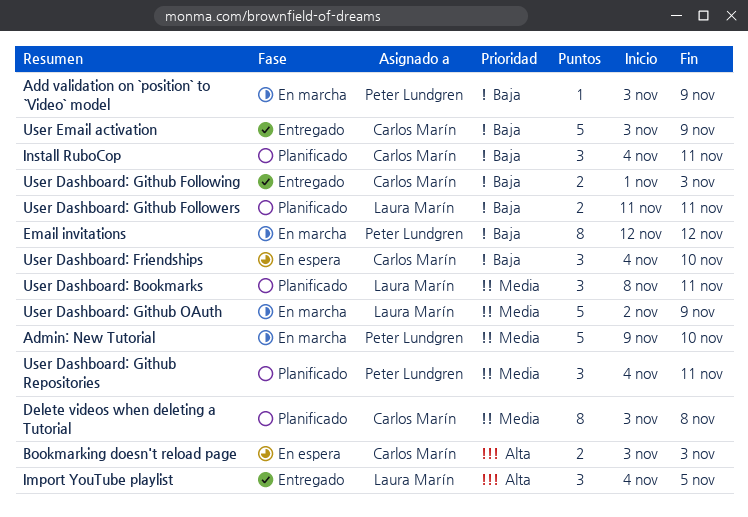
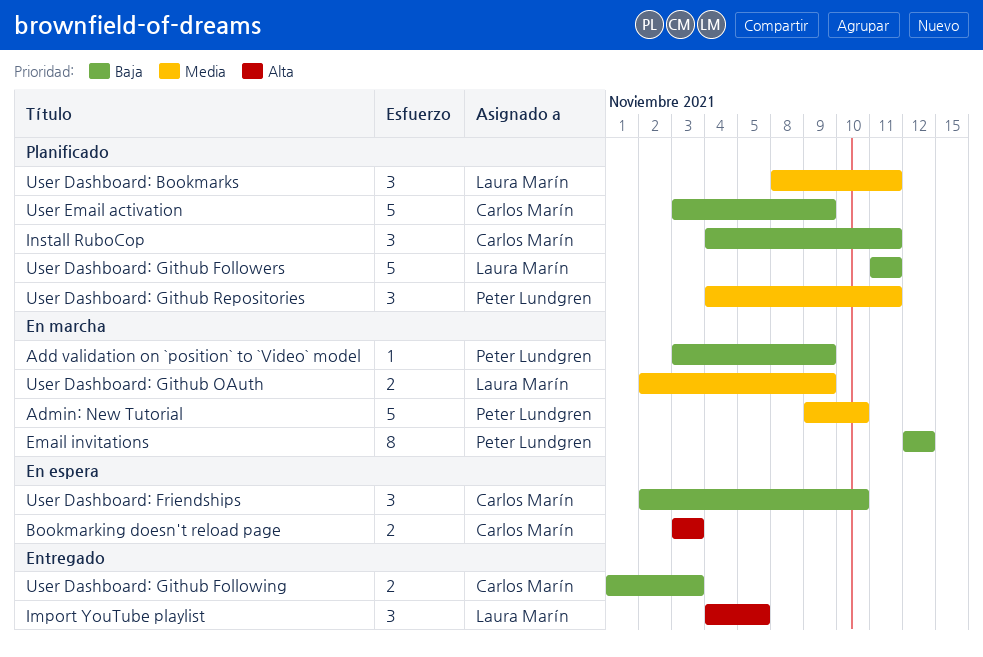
Delete videos when deleting a Tutorial: present -> none
User Dashboard: Friendships, start: Nov 4 -> Nov 2
User Dashboard: Github Followers, estimate: 2 -> 5
User Dashboard: Github OAuth, estimate: 5 -> 2
User Email activation, status: Entregado -> Planificado

